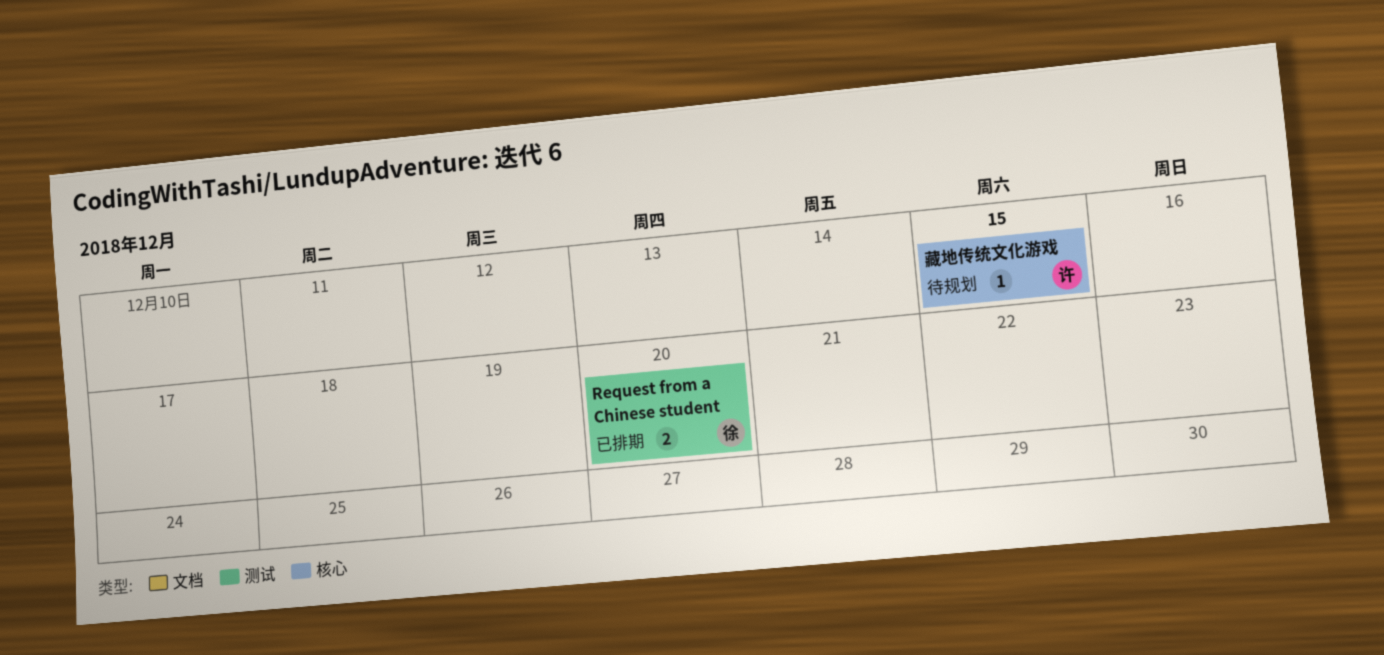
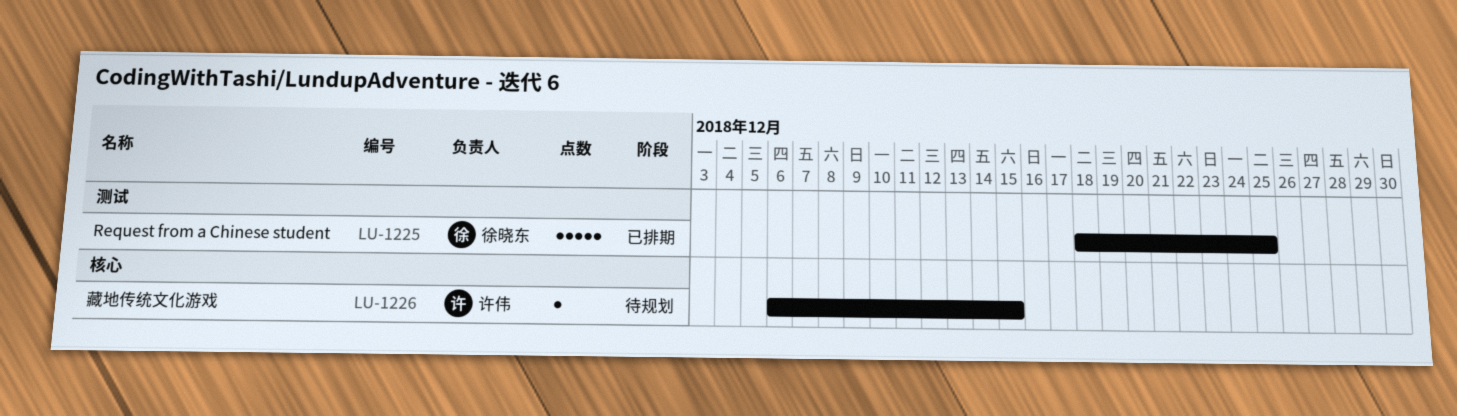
Request from a Chinese student, estimate: 2 -> 5
Request from a Chinese student, due: Dec 20 -> Dec 25

